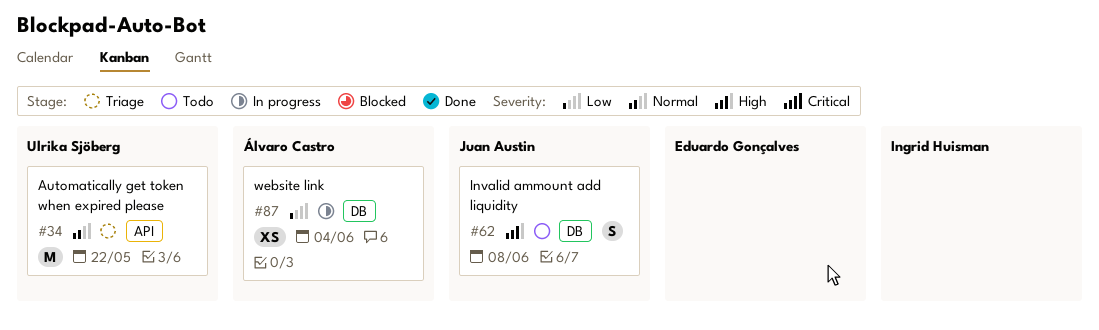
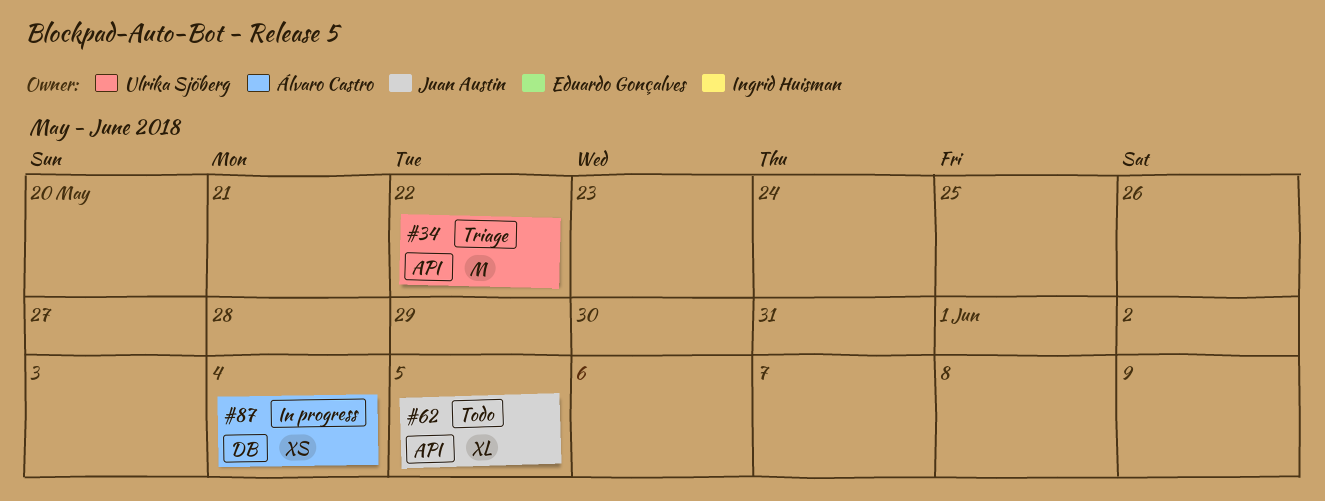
#62, label: DB -> API
#62, estimate: S -> XL
#62, due: Jun 8 -> Jun 5

